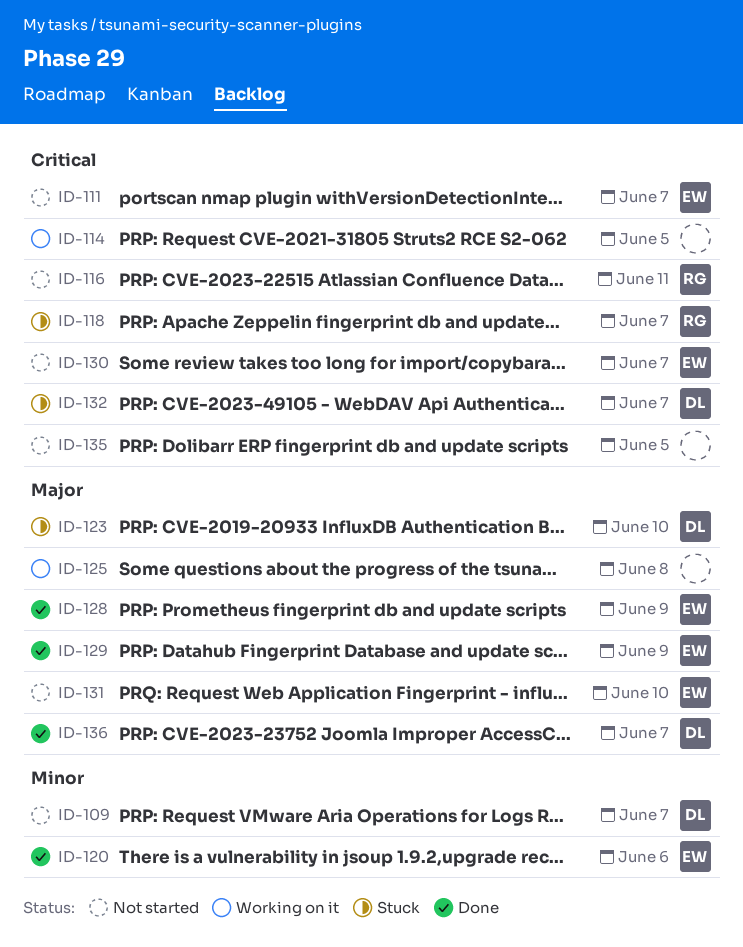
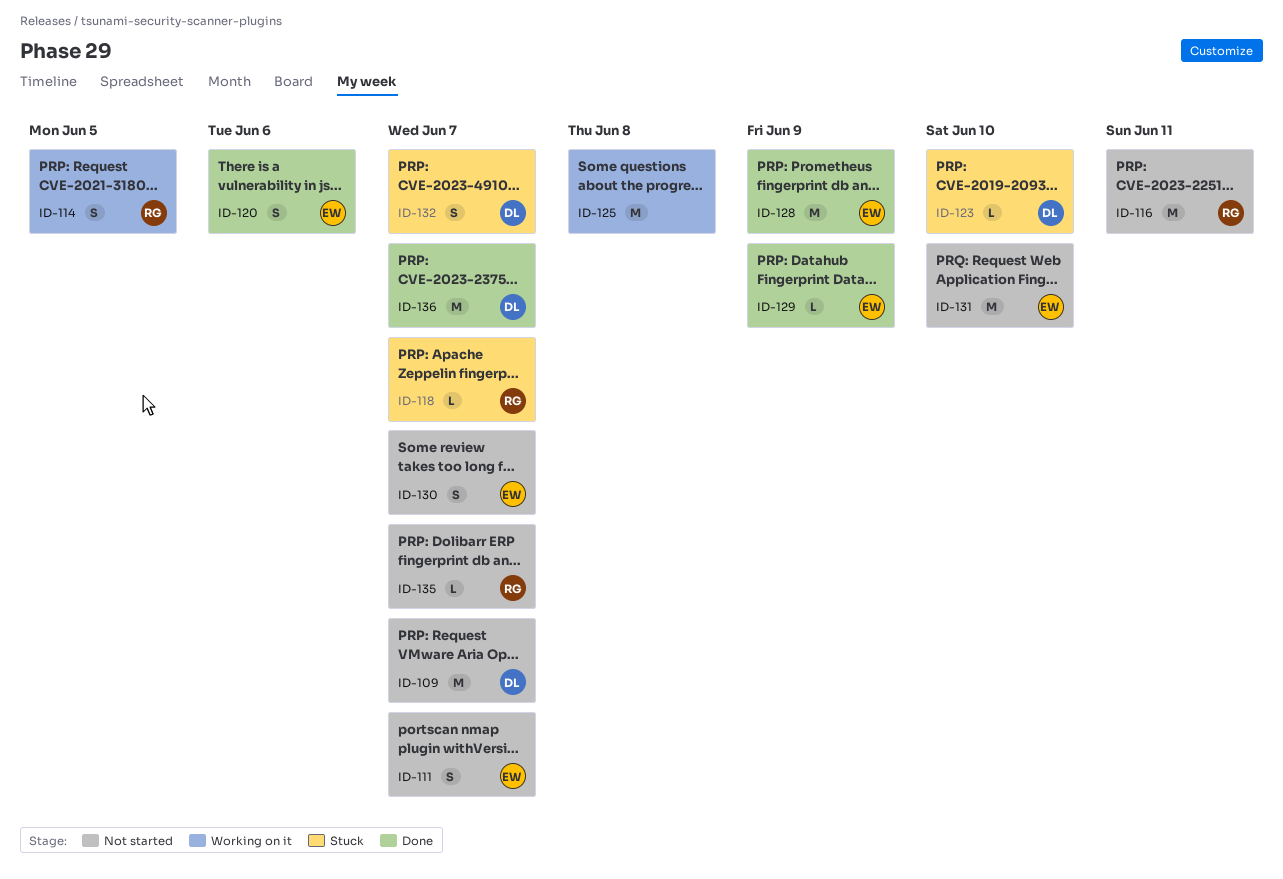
ID-114, owner: none -> RG
ID-135, owner: none -> RG
ID-135, due: Jun 5 -> Jun 7

